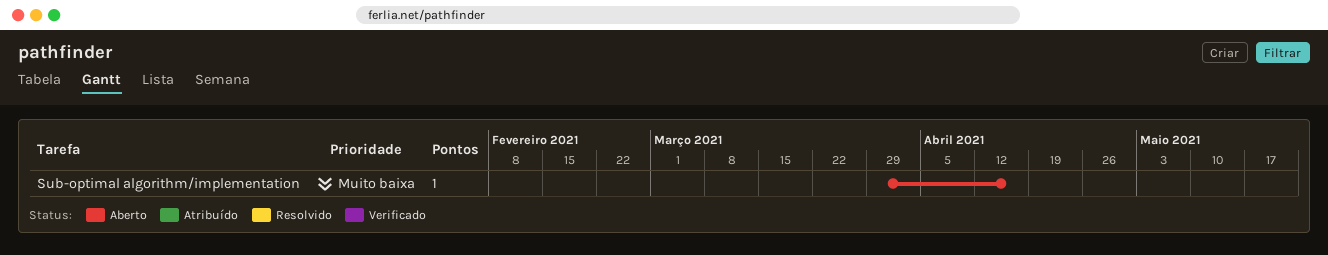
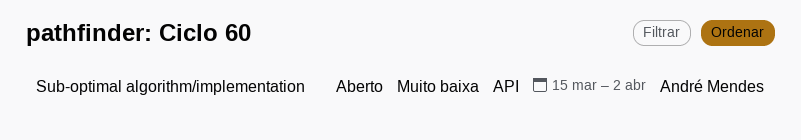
Sub-optimal algorithm/implementation, start: Mar 29 -> Mar 15
Sub-optimal algorithm/implementation, due: Apr 16 -> Apr 2

